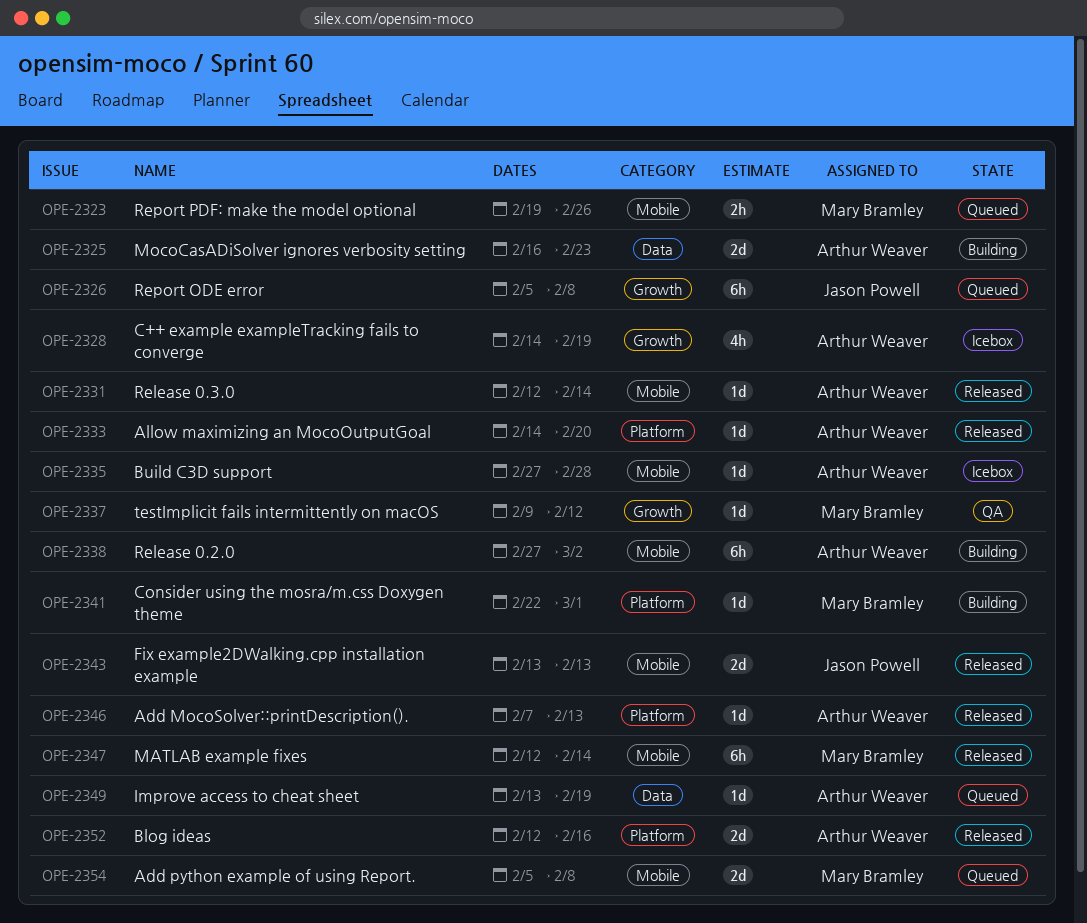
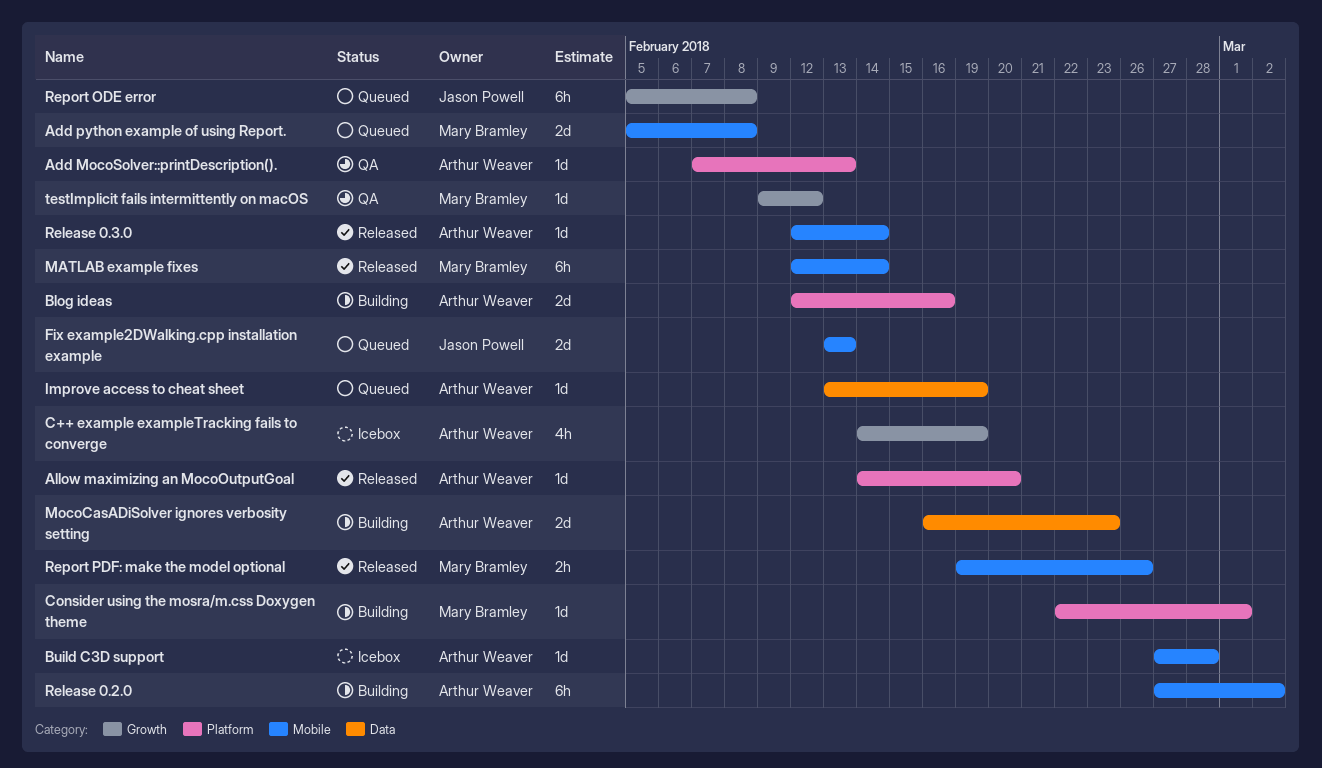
Add MocoSolver::printDescription()., status: Released -> QA
Blog ideas, status: Released -> Building
Fix example2DWalking.cpp installation example, status: Released -> Queued
Report PDF: make the model optional, status: Queued -> Released

